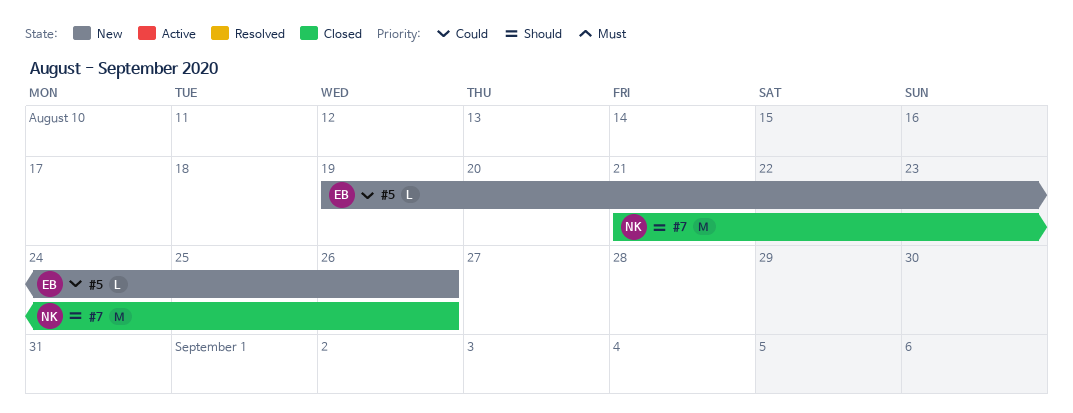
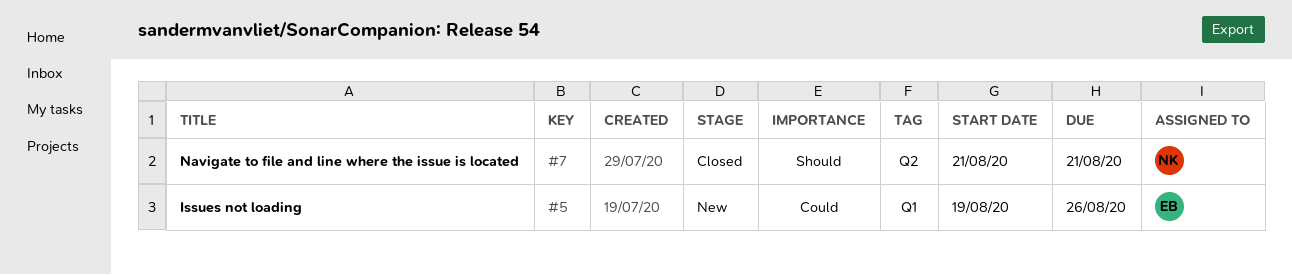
#7, due: Aug 26 -> Aug 21

